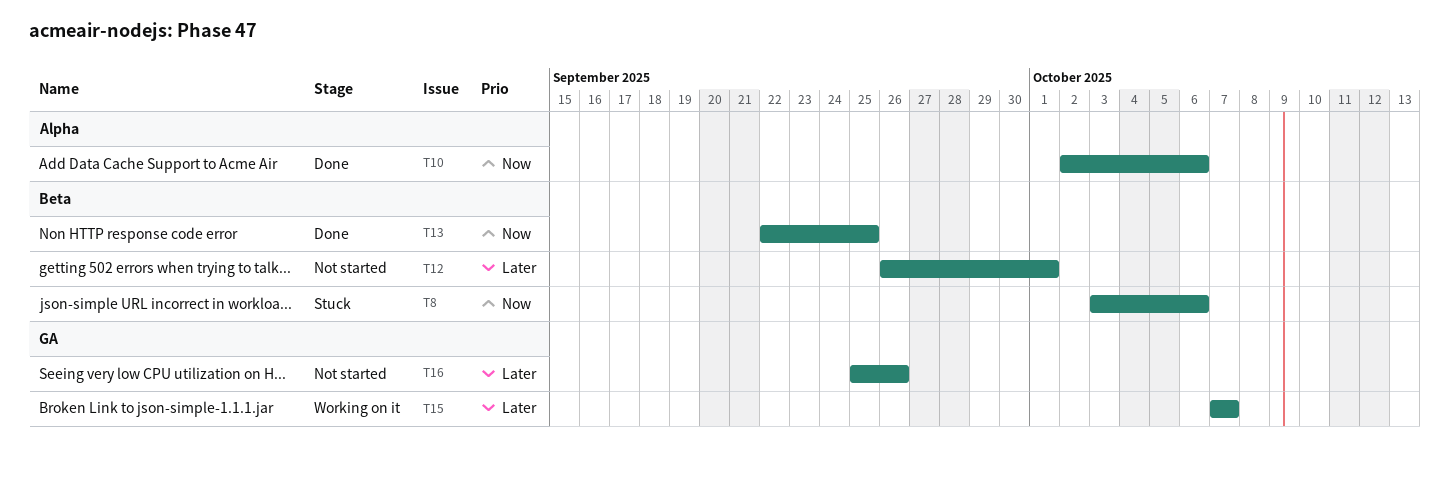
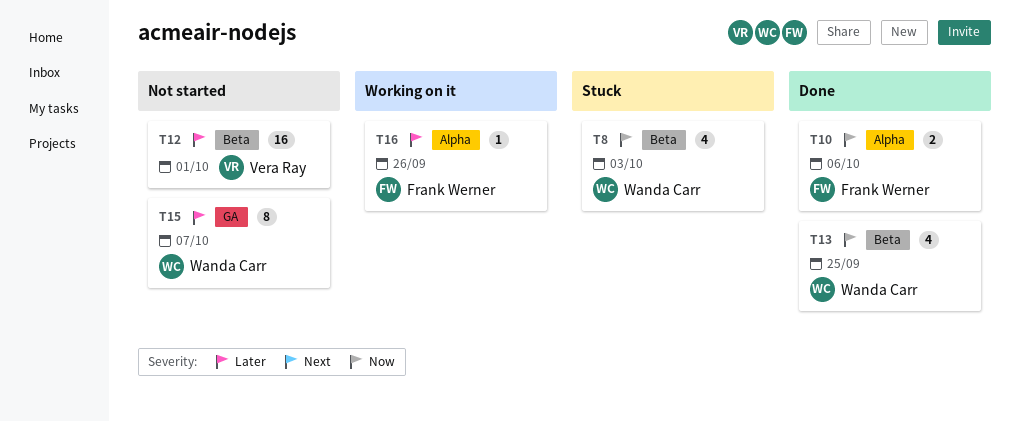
T8, due: Oct 6 -> Oct 3
T15, status: Working on it -> Not started
T16, status: Not started -> Working on it
T16, label: GA -> Alpha

